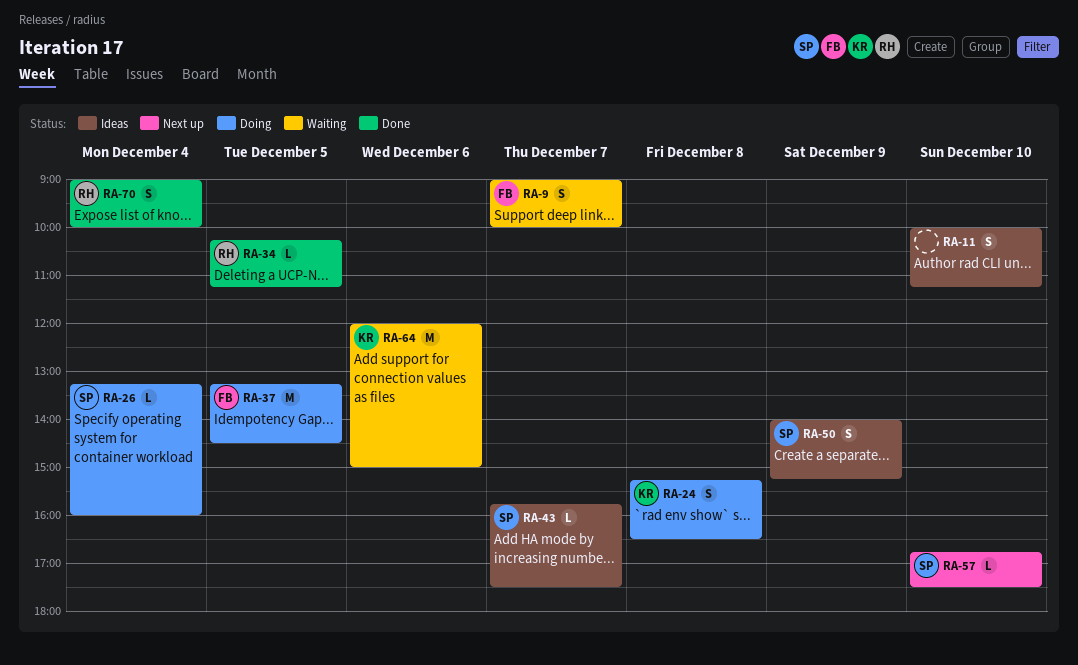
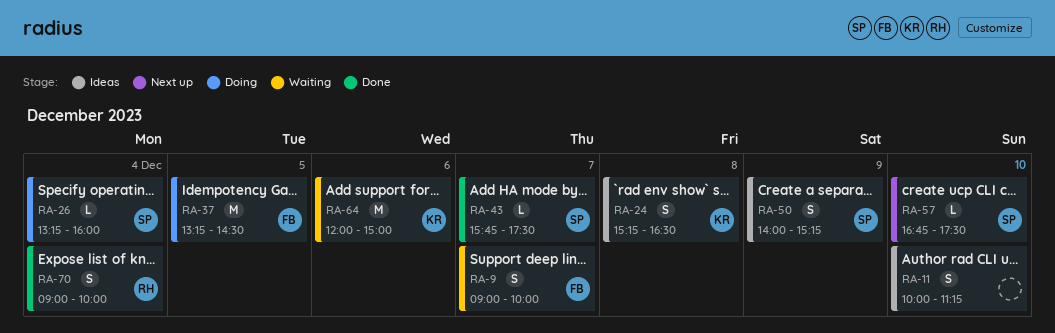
RA-24, status: Doing -> Ideas
RA-34: present -> none
RA-43, status: Ideas -> Done

